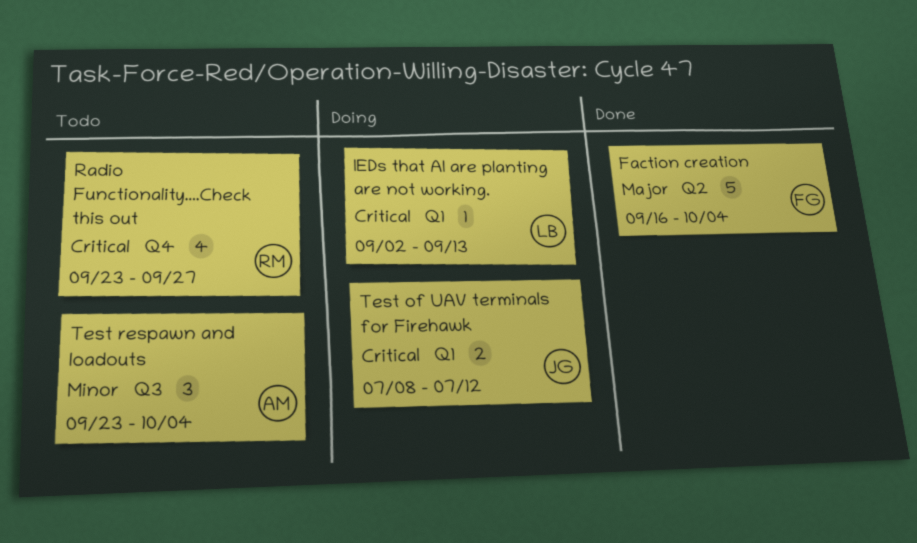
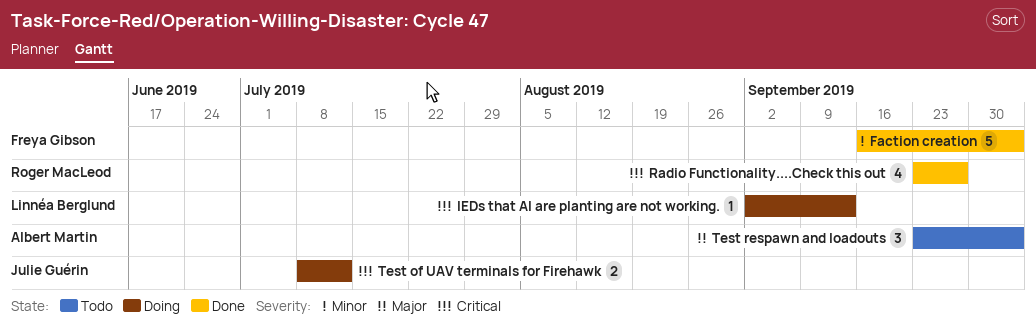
Faction creation, priority: Major -> Minor
Radio Functionality....Check this out, status: Todo -> Done
Test respawn and loadouts, priority: Minor -> Major

